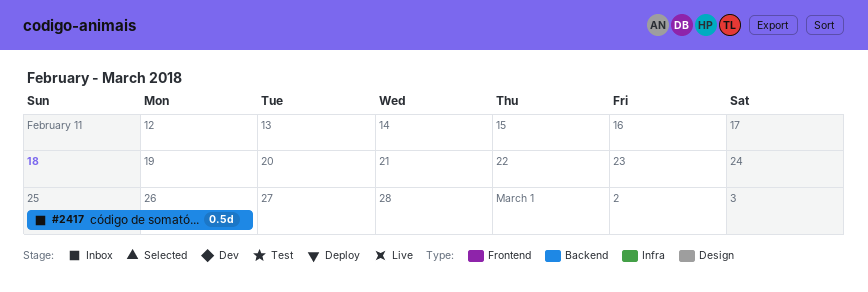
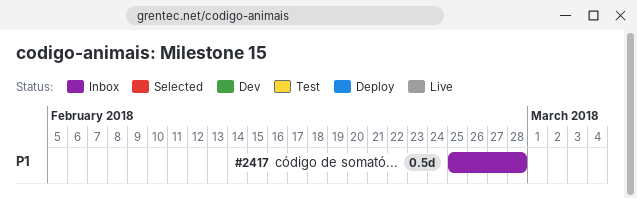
#2417, due: Feb 26 -> Feb 28

